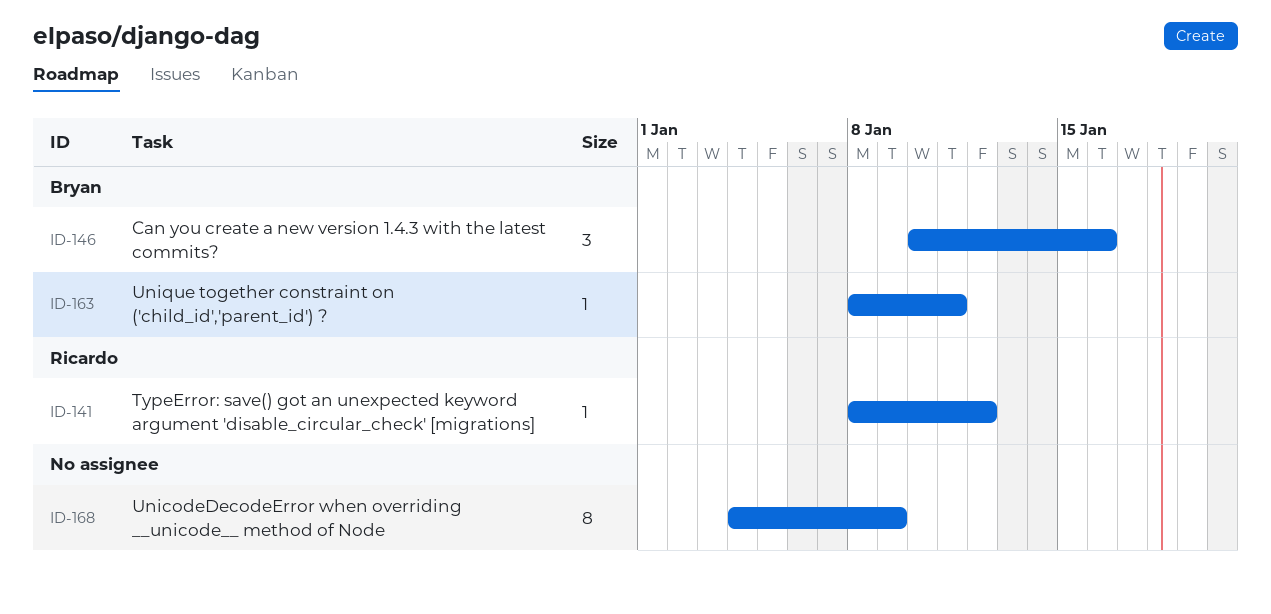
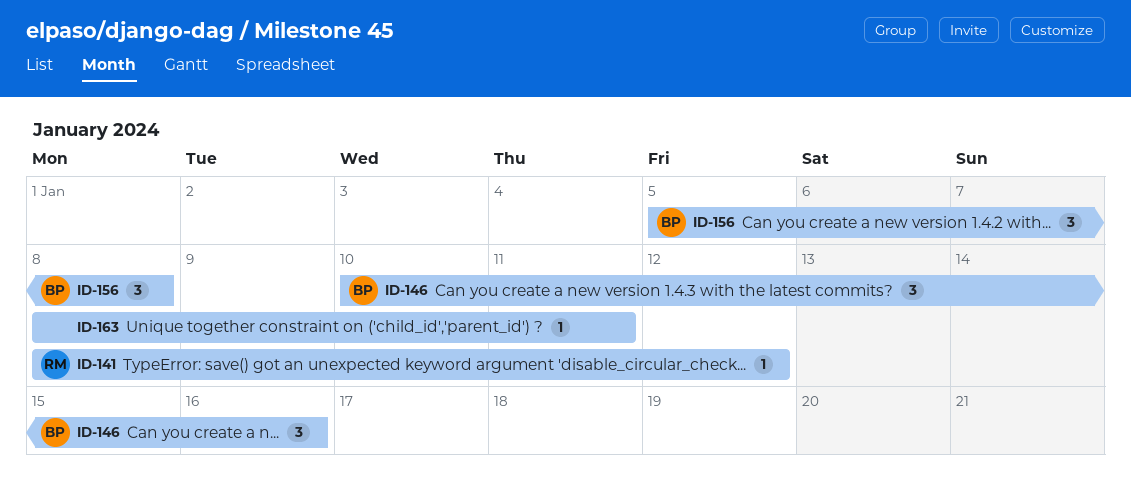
ID-156: none -> present
ID-163, owner: Bryan -> none
ID-168: present -> none

